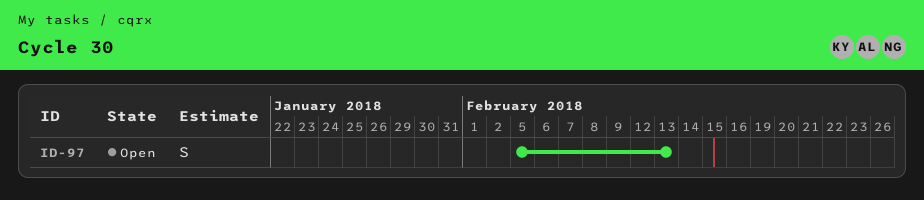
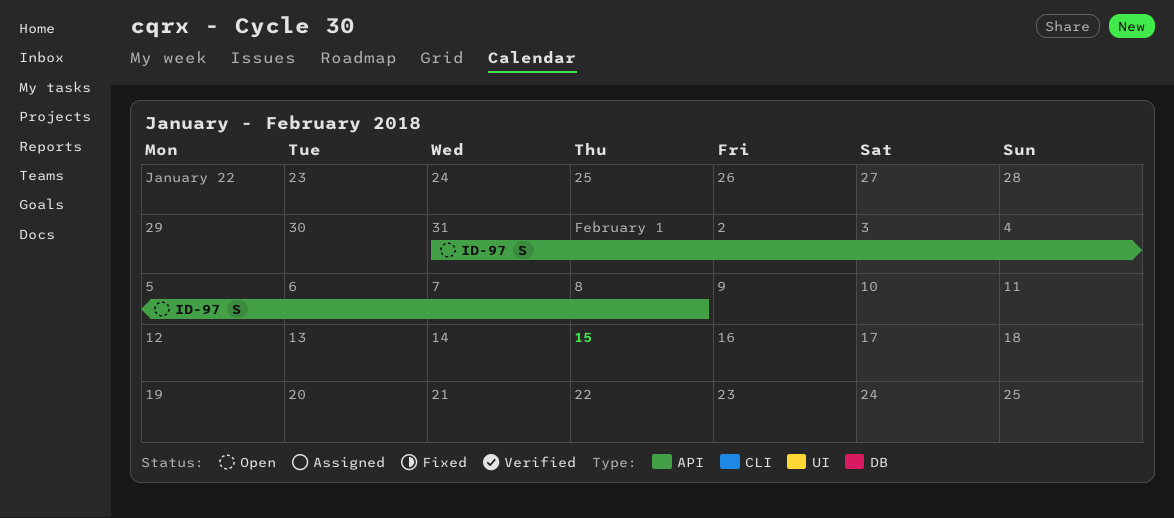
ID-97, start: Feb 5 -> Jan 31
ID-97, due: Feb 13 -> Feb 8

